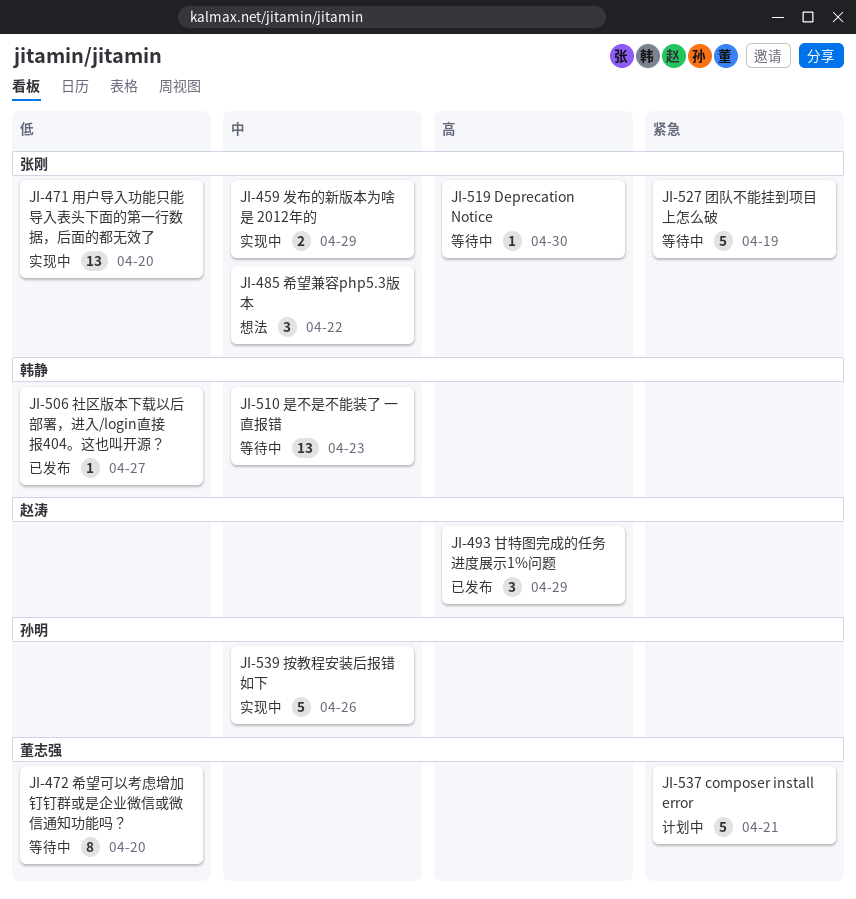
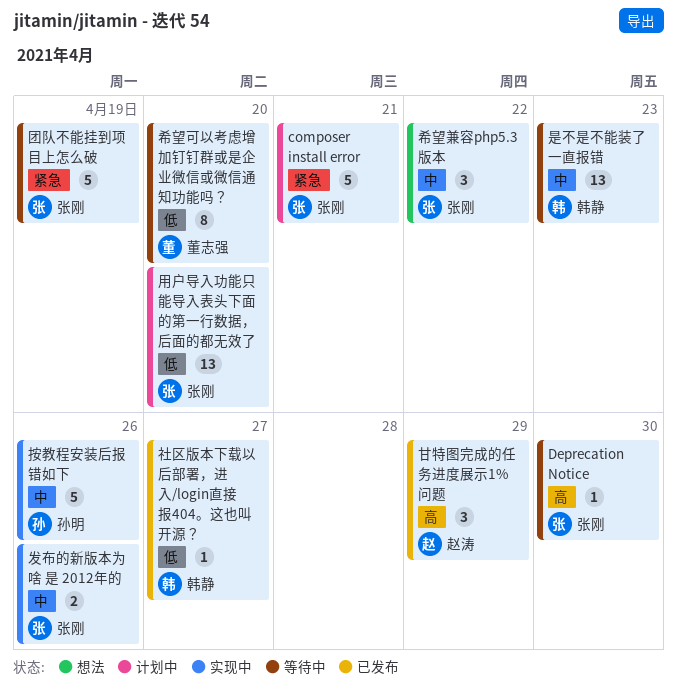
composer install error, owner: 董志强 -> 张刚
发布的新版本为啥 是 2012年的, due: Apr 29 -> Apr 26
用户导入功能只能导入表头下面的第一行数据，后面的都无效了, status: 实现中 -> 计划中

